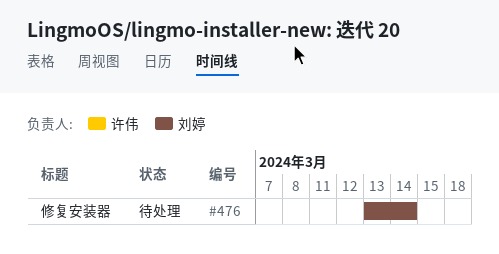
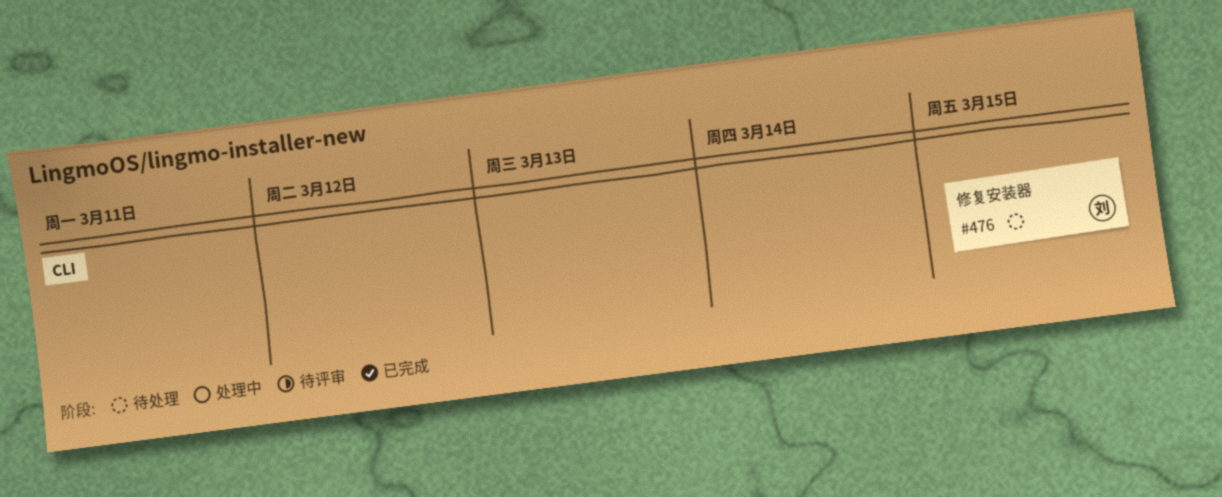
#476, due: Mar 14 -> Mar 15

